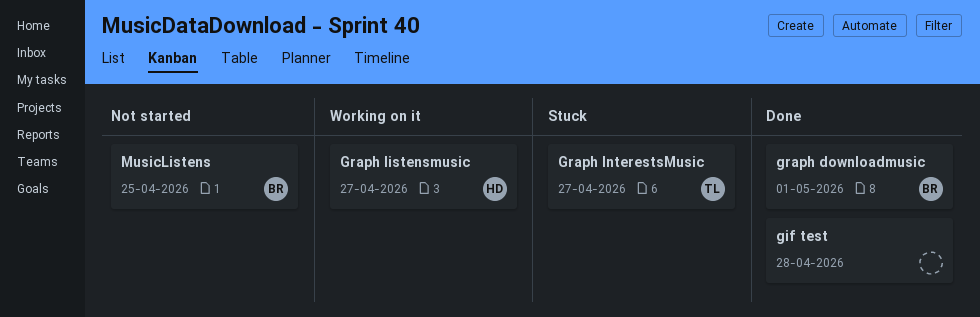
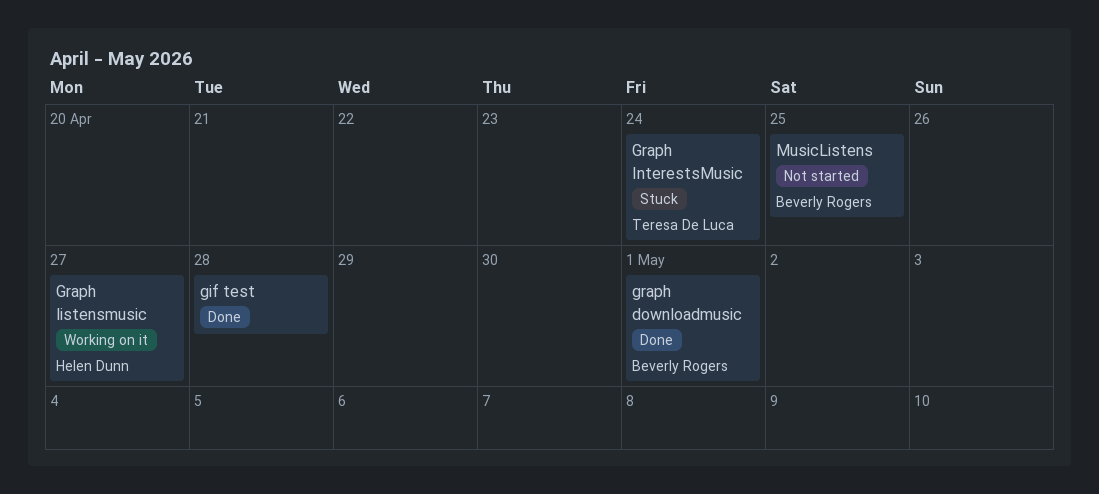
Graph InterestsMusic, due: Apr 27 -> Apr 24

